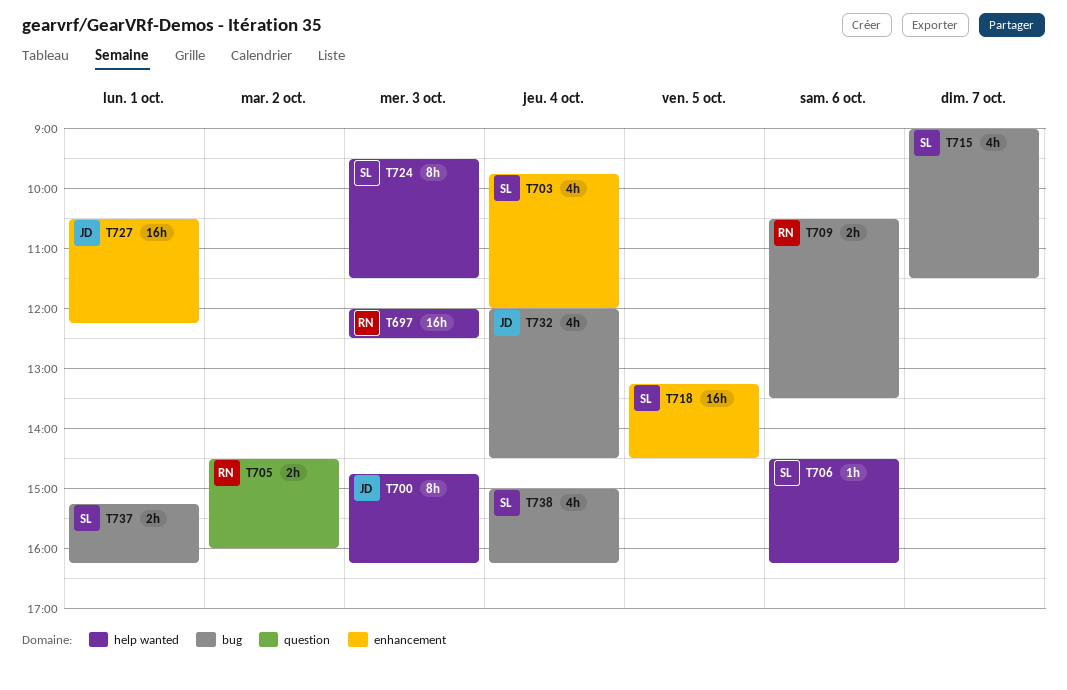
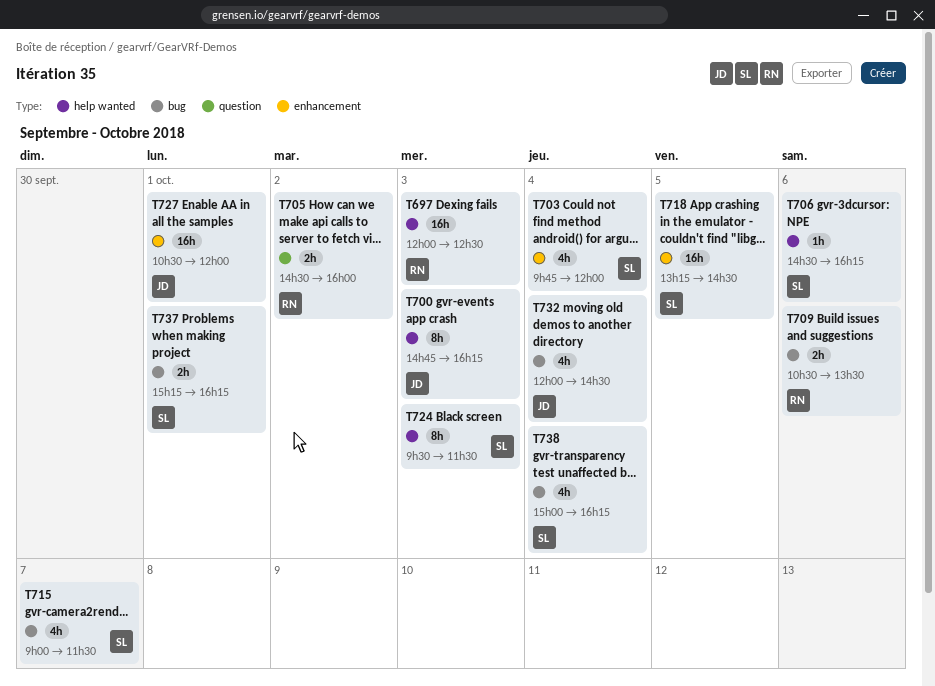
T727, ends: 12:15 -> 12:00

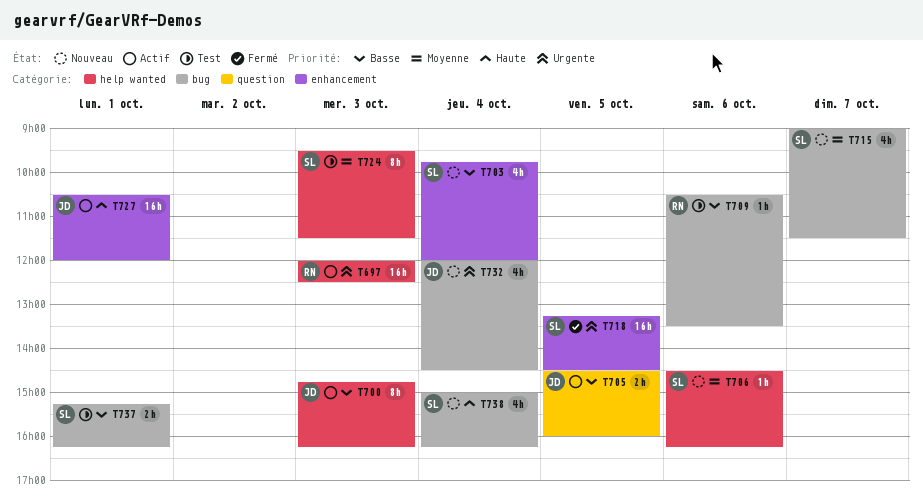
T705, owner: RN -> JD
T705, day: Oct 2 -> Oct 5
T709, estimate: 2h -> 1h

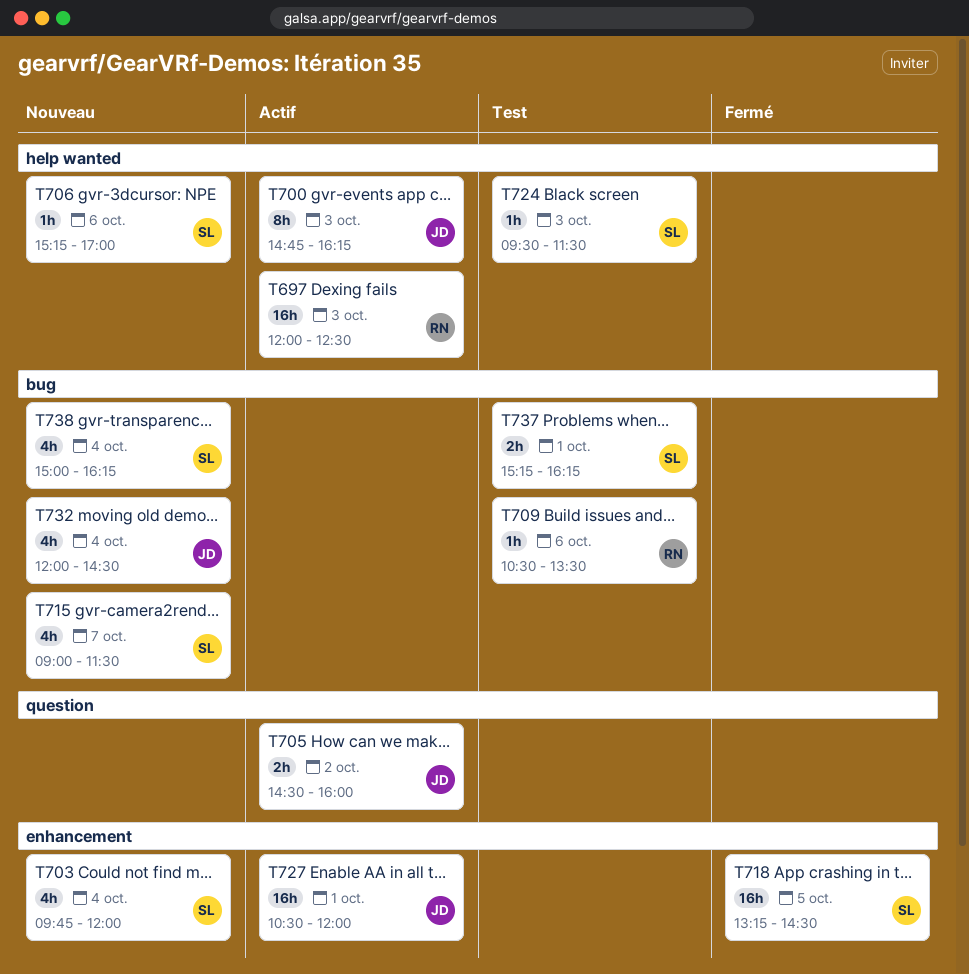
T705, day: Oct 5 -> Oct 2
T706, begins: 14:30 -> 15:15
T706, ends: 16:15 -> 17:00
T724, estimate: 8h -> 1h

